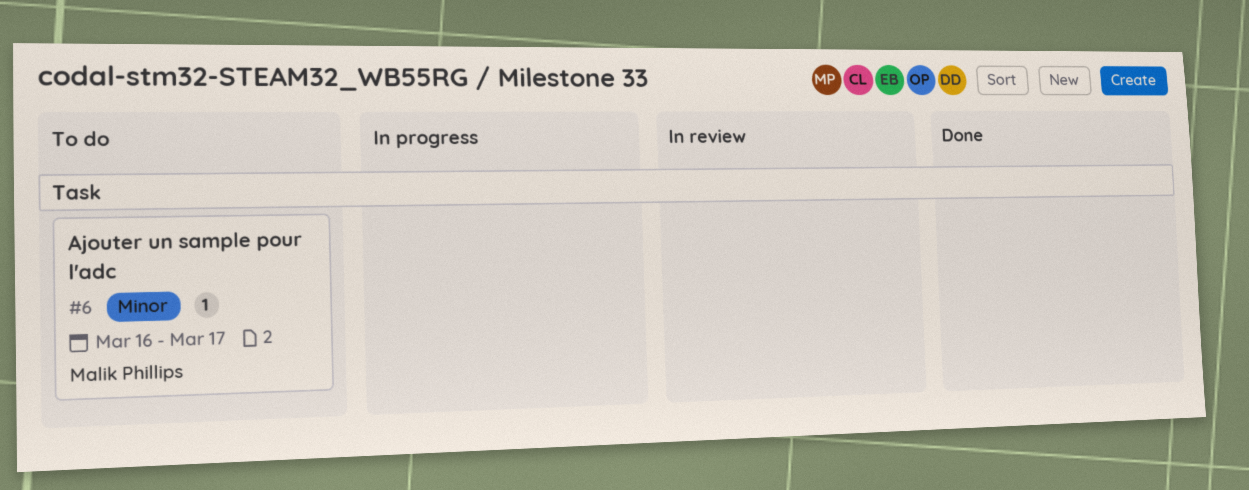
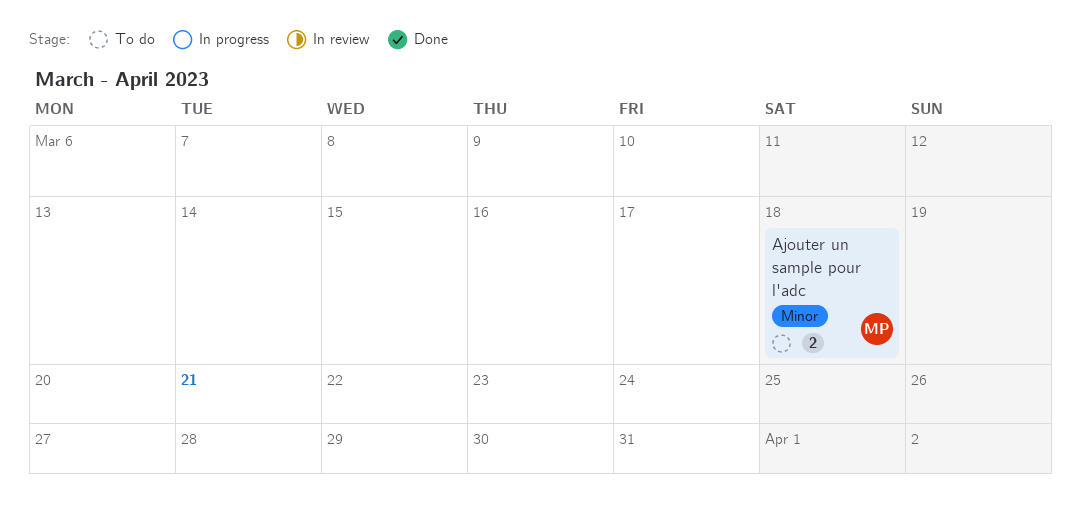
Ajouter un sample pour l'adc, estimate: 1 -> 2
Ajouter un sample pour l'adc, due: Mar 17 -> Mar 18

